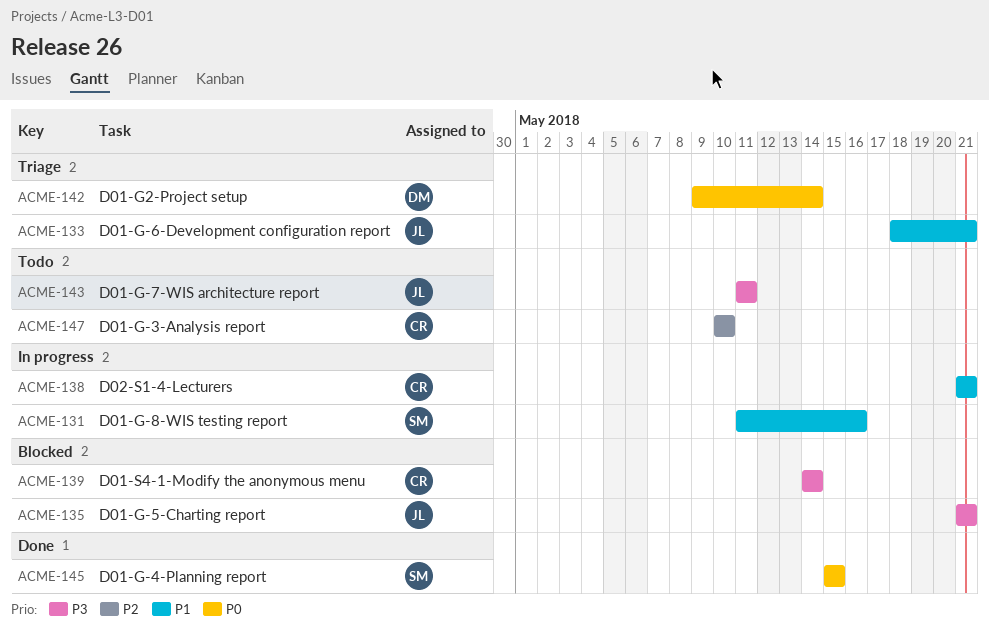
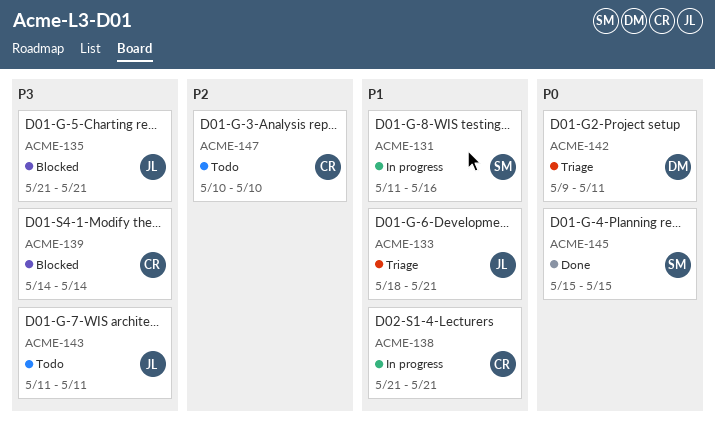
ACME-142, due: May 14 -> May 11

